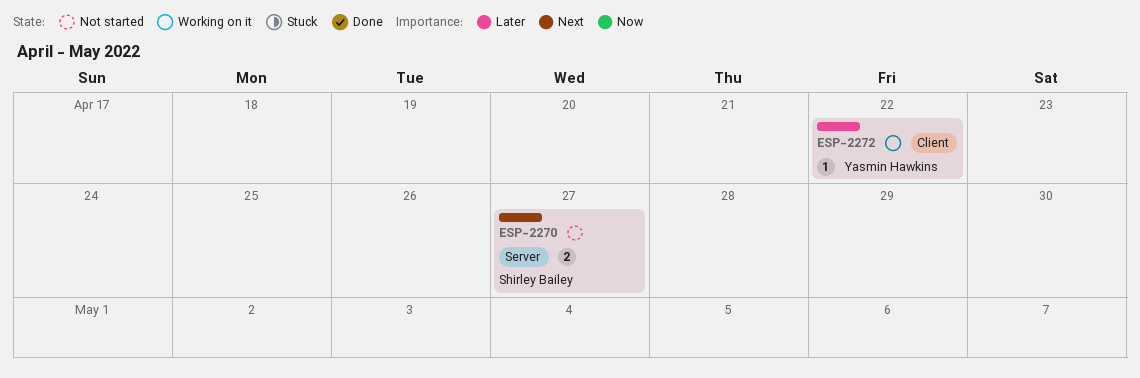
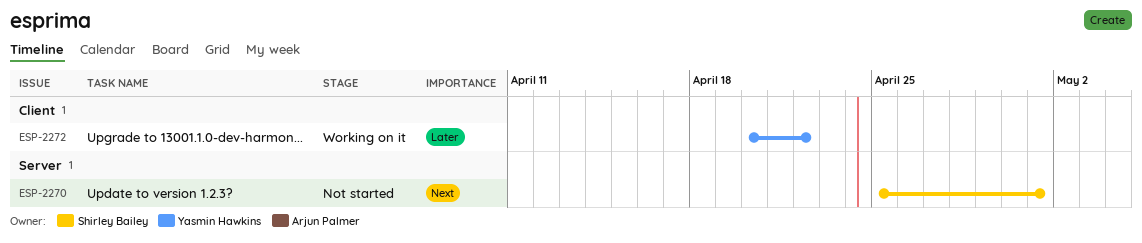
ESP-2270, due: Apr 27 -> May 1

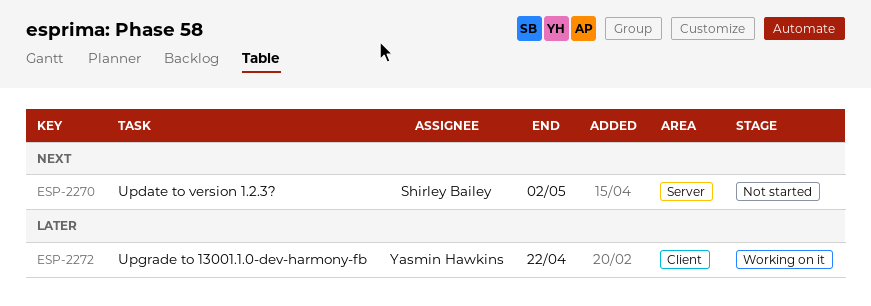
ESP-2270, due: May 1 -> May 2

